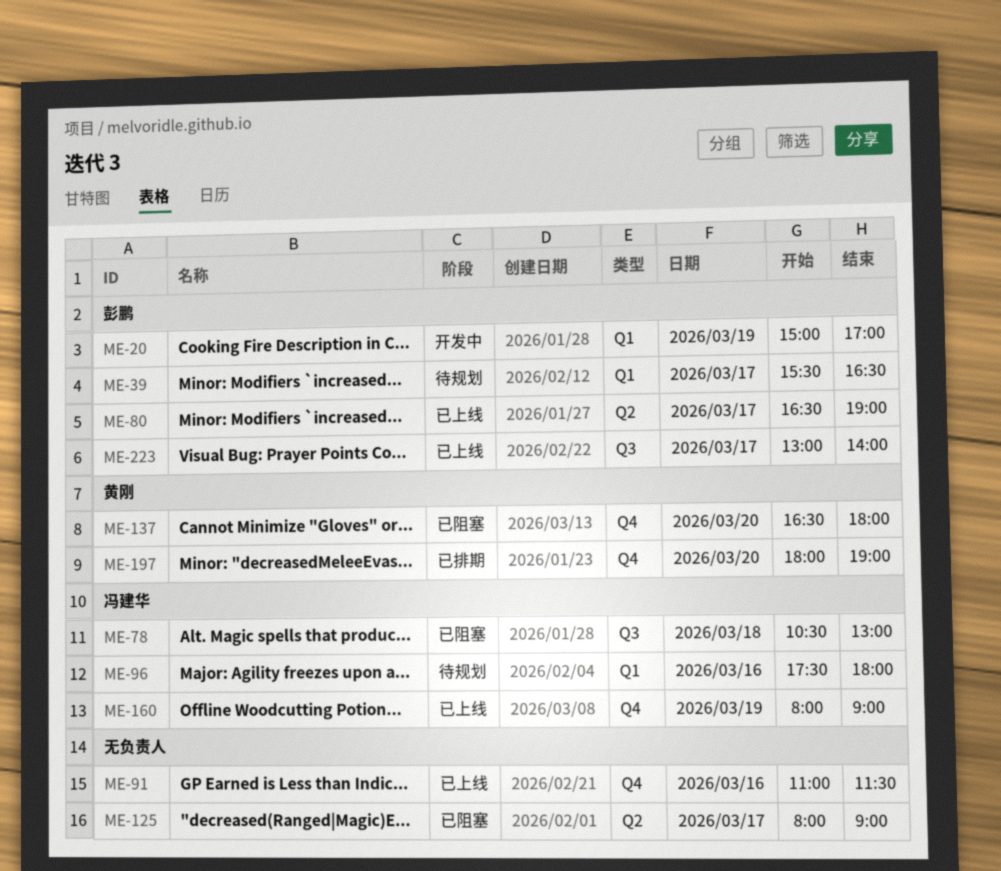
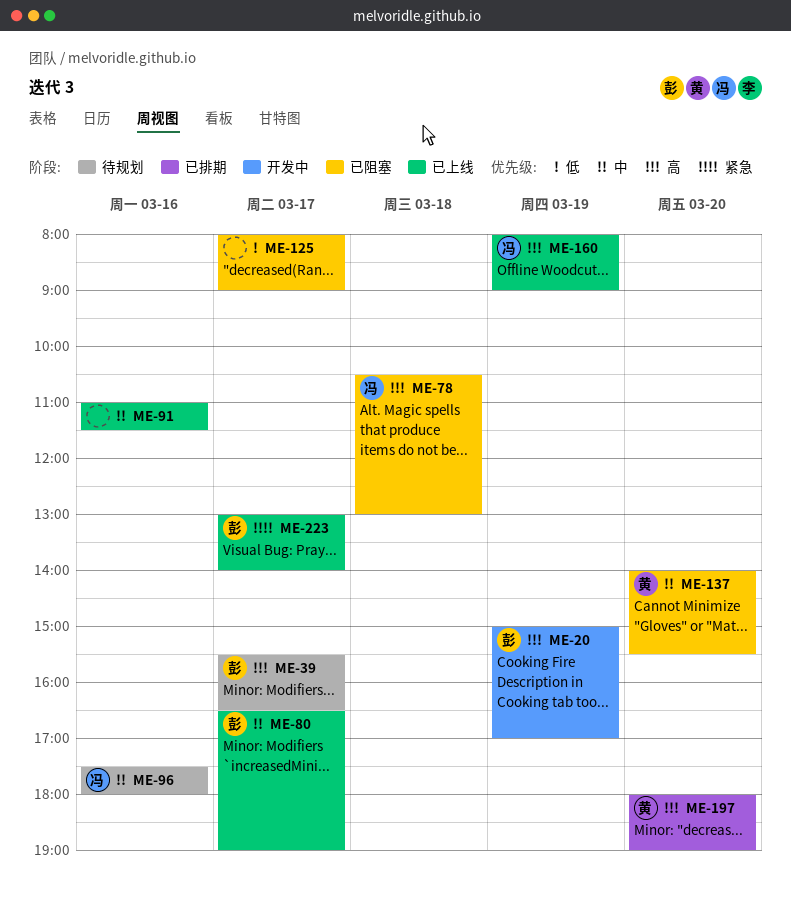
ME-137, begins: 16:30 -> 14:00
ME-137, ends: 18:00 -> 15:30

